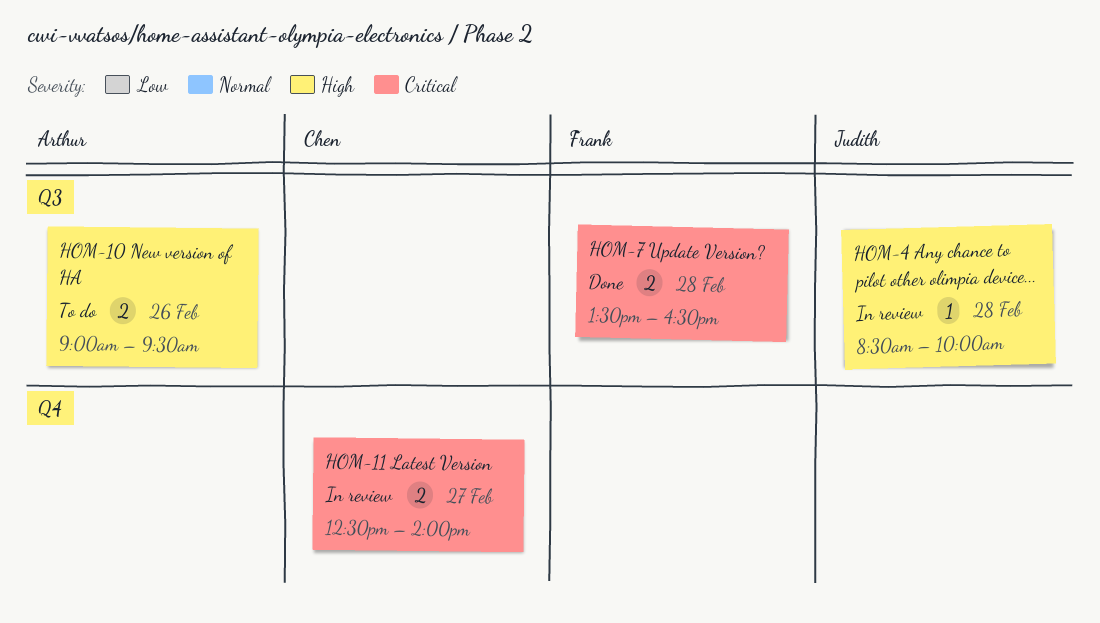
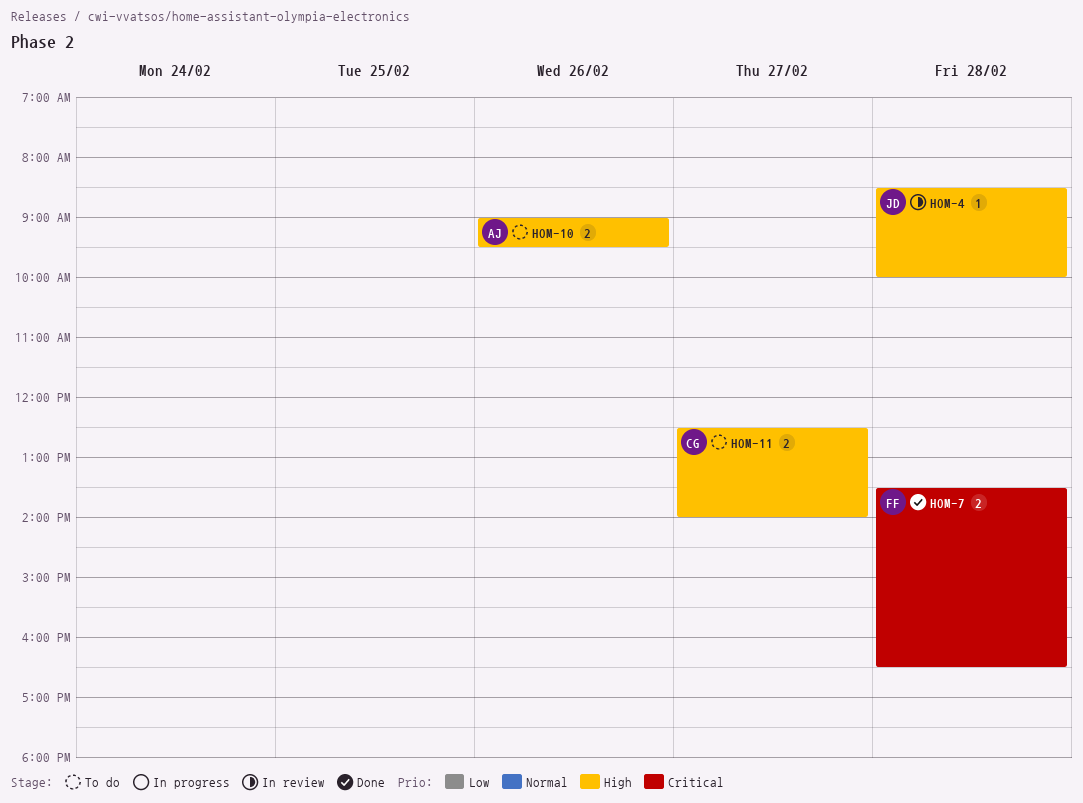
HOM-11, status: In review -> To do
HOM-11, priority: Critical -> High

